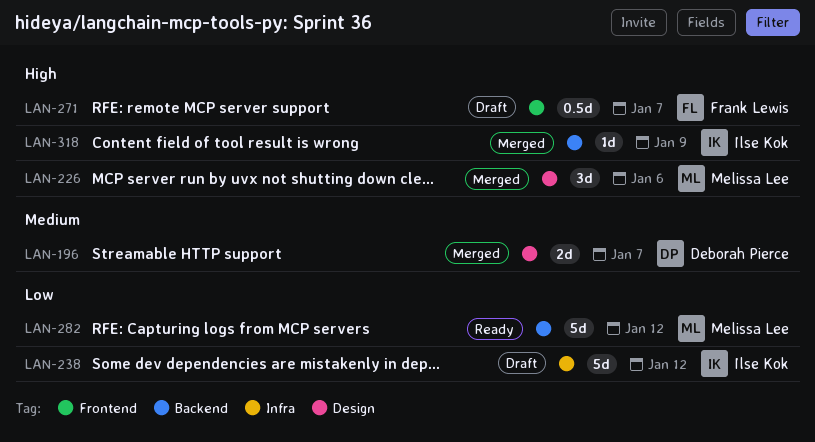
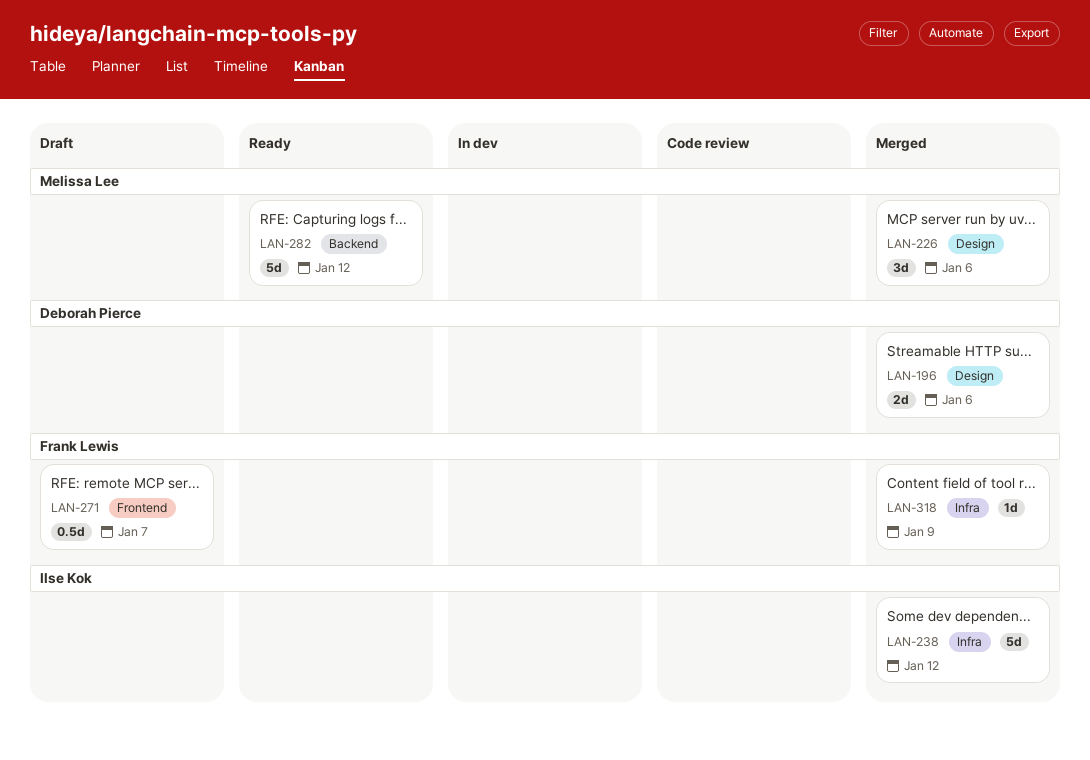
LAN-196, due: Jan 7 -> Jan 6
LAN-238, status: Draft -> Merged
LAN-318, owner: Ilse Kok -> Frank Lewis
LAN-318, label: Backend -> Infra

